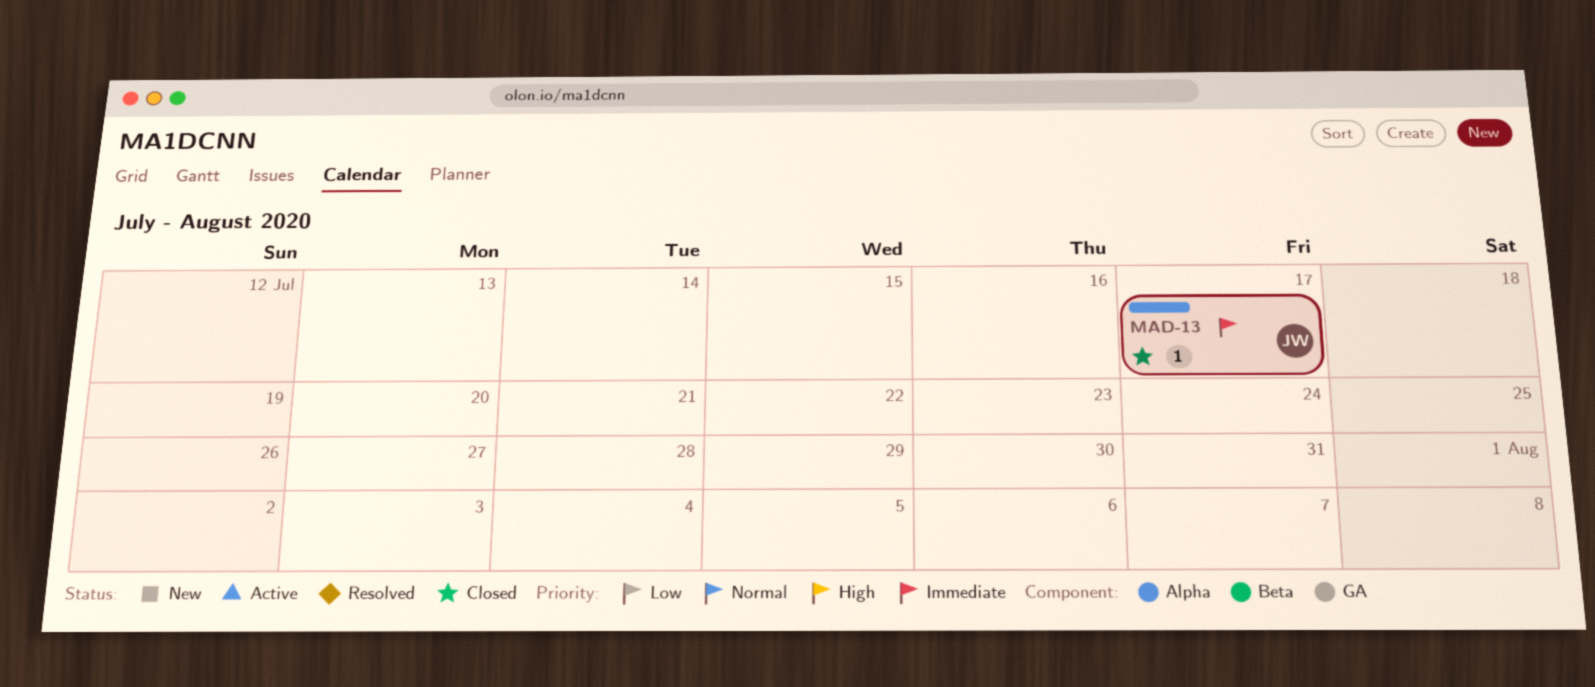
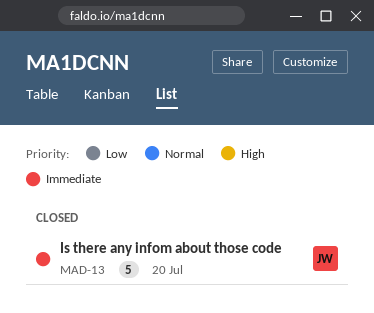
MAD-13, estimate: 1 -> 5
MAD-13, due: Jul 17 -> Jul 20

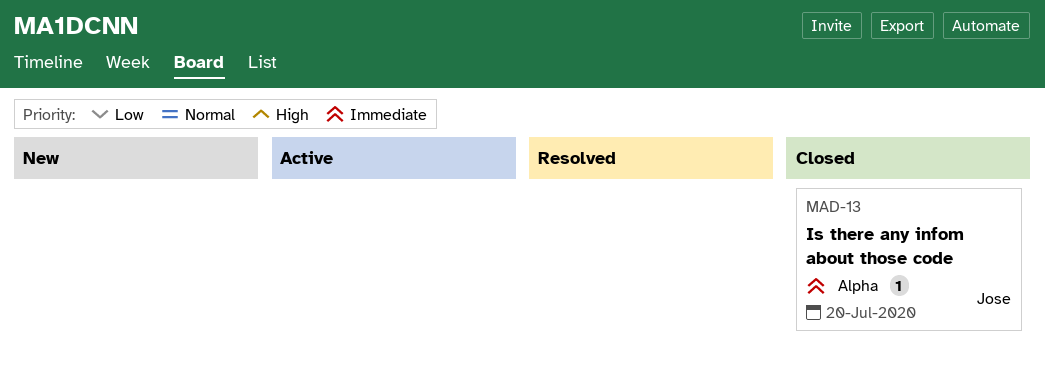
MAD-13, estimate: 5 -> 1

